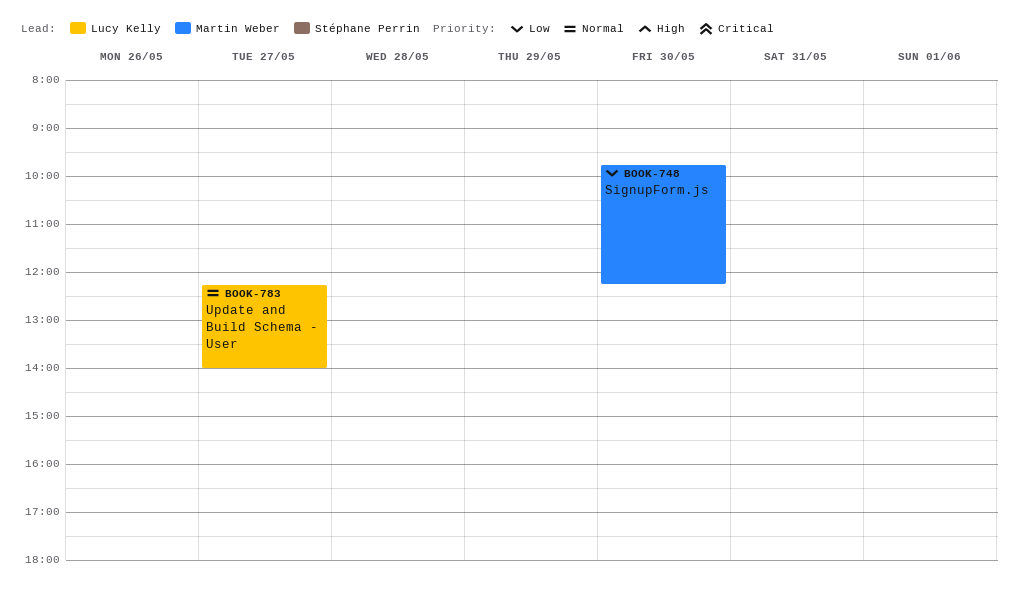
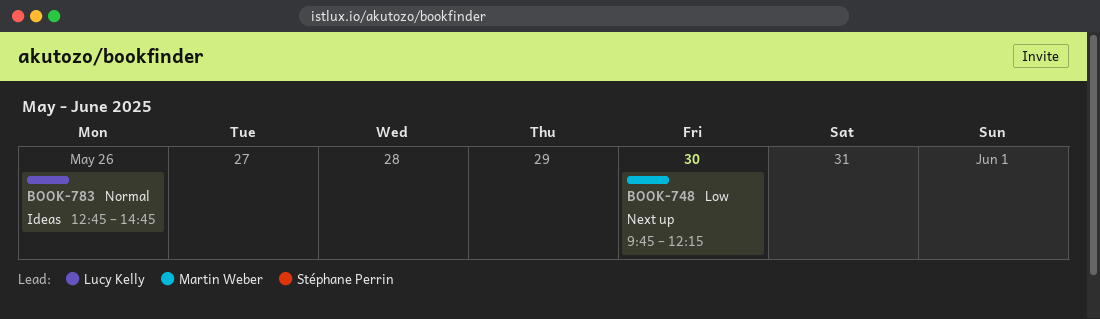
BOOK-783, day: May 27 -> May 26
BOOK-783, begins: 12:15 -> 12:45
BOOK-783, ends: 14:00 -> 14:45

